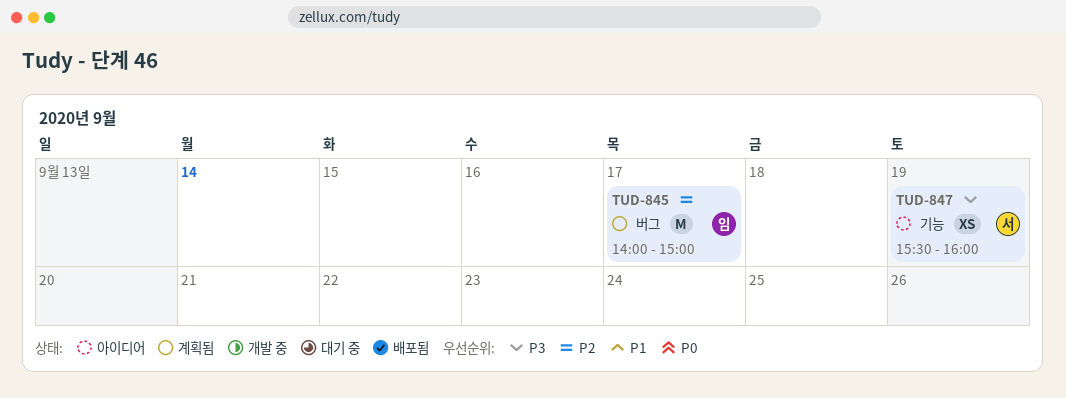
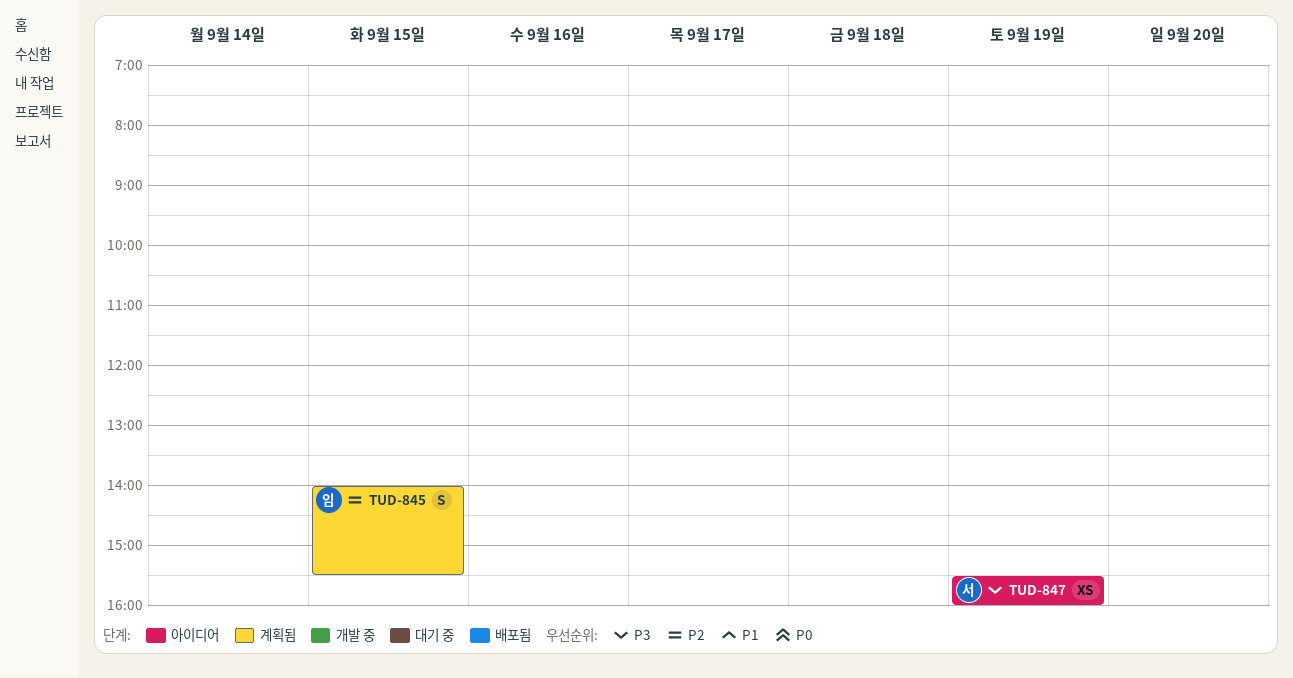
TUD-845, estimate: M -> S
TUD-845, day: Sep 17 -> Sep 15
TUD-845, ends: 15:00 -> 15:30

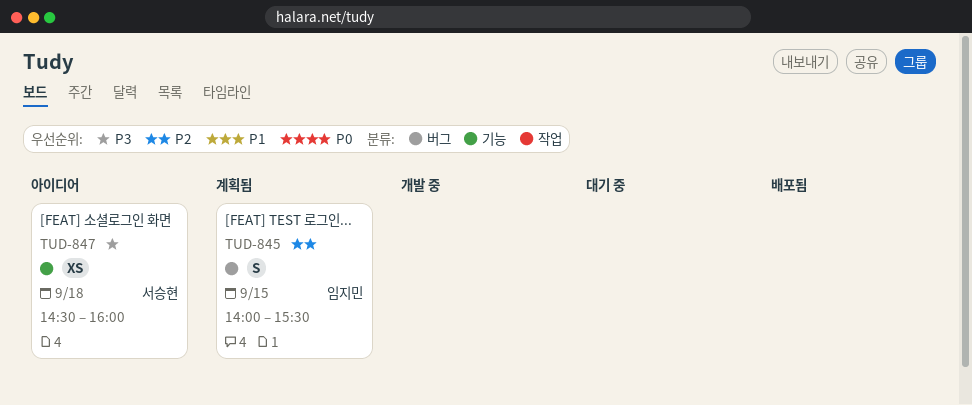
TUD-847, day: Sep 19 -> Sep 18
TUD-847, begins: 15:30 -> 14:30

